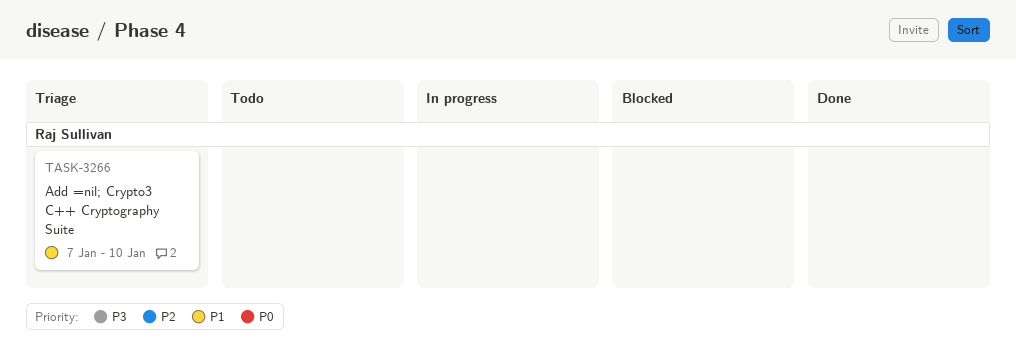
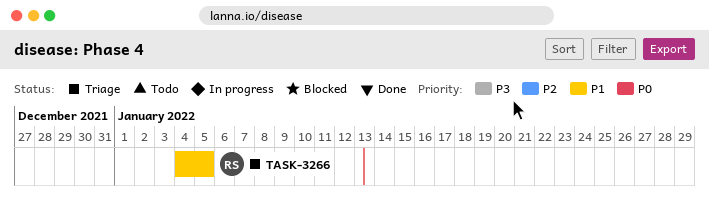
TASK-3266, start: Jan 7 -> Jan 4
TASK-3266, due: Jan 10 -> Jan 5

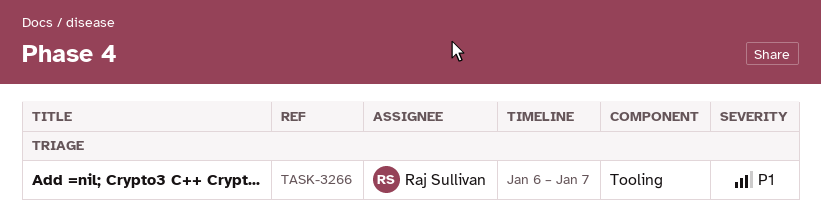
TASK-3266, start: Jan 4 -> Jan 6
TASK-3266, due: Jan 5 -> Jan 7

